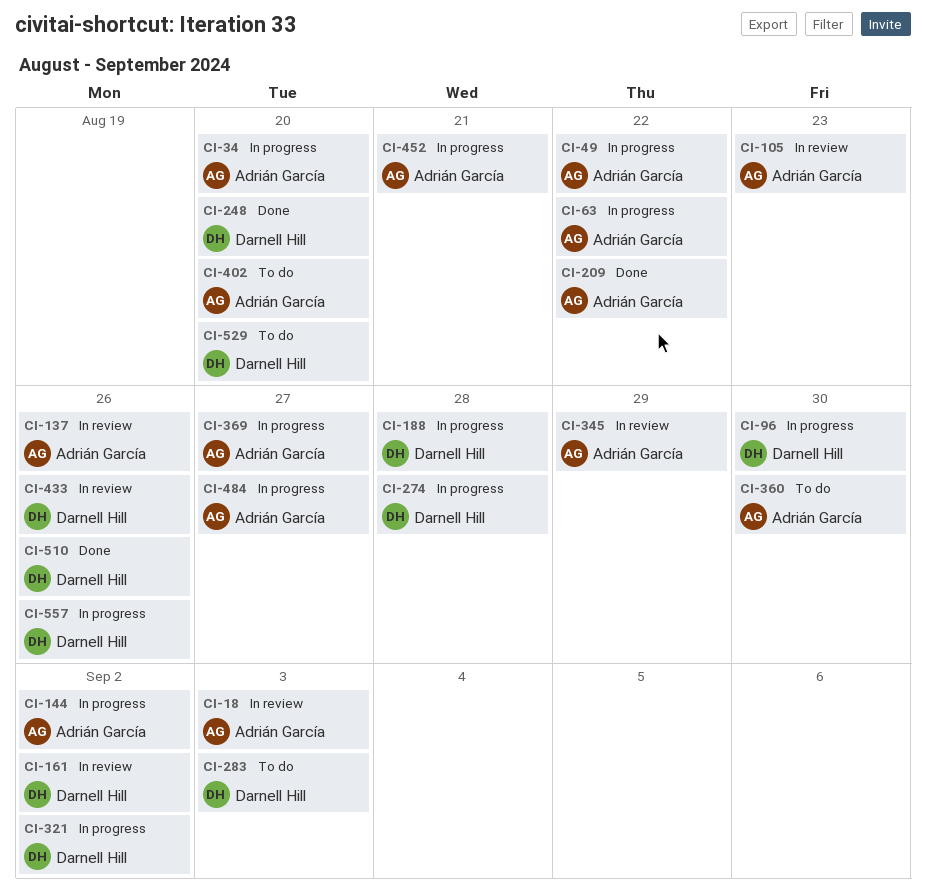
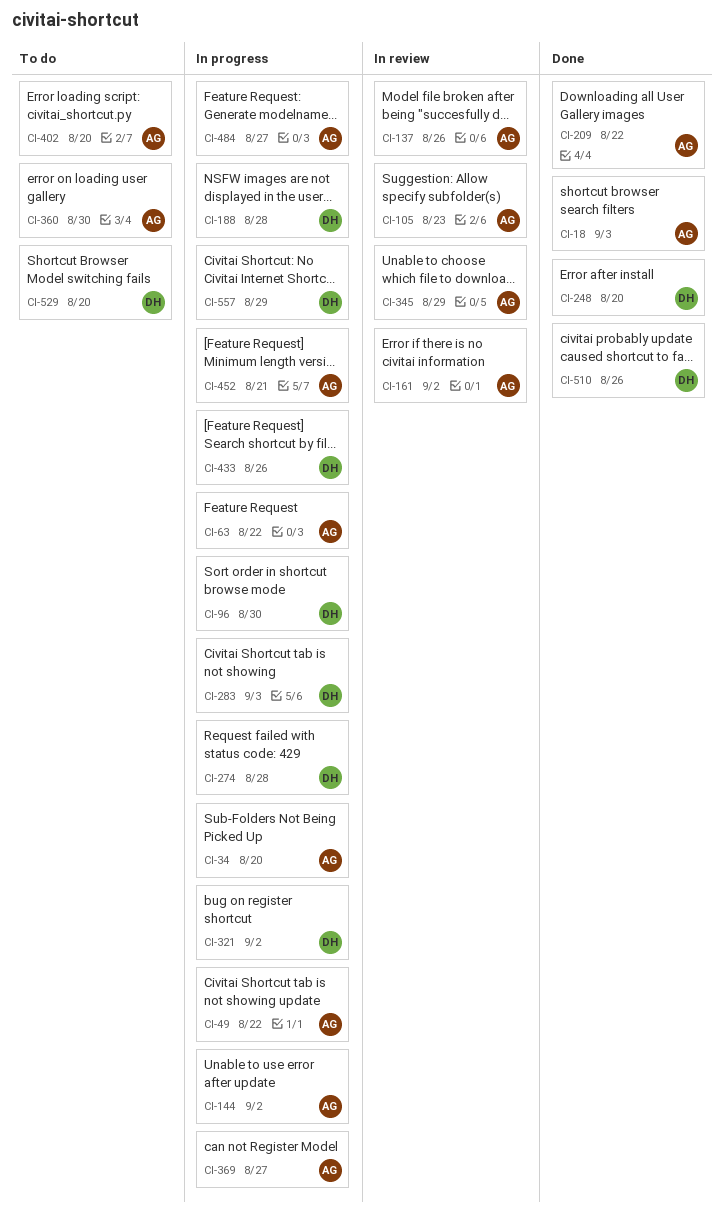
CI-18, status: In review -> Done
CI-161, owner: Darnell Hill -> Adrián García
CI-283, status: To do -> In progress
CI-433, status: In review -> In progress
CI-557, due: Aug 26 -> Aug 29

